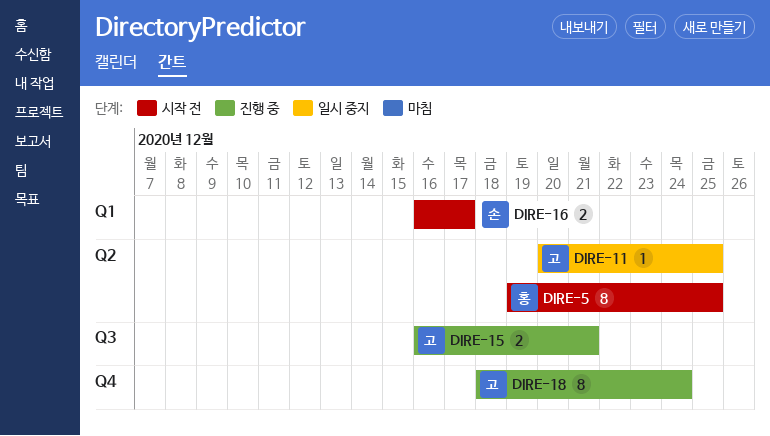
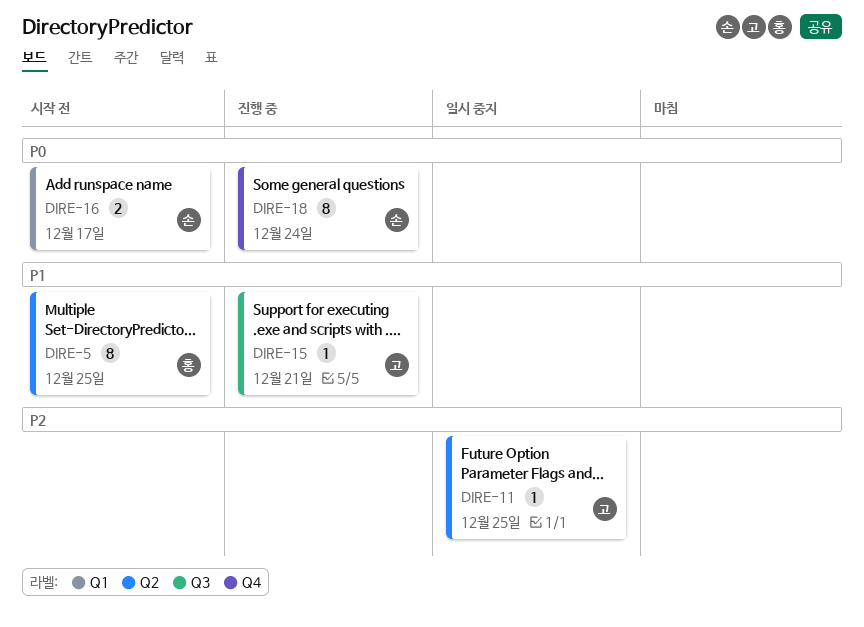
DIRE-15, estimate: 2 -> 1
DIRE-18, owner: 고 -> 손

